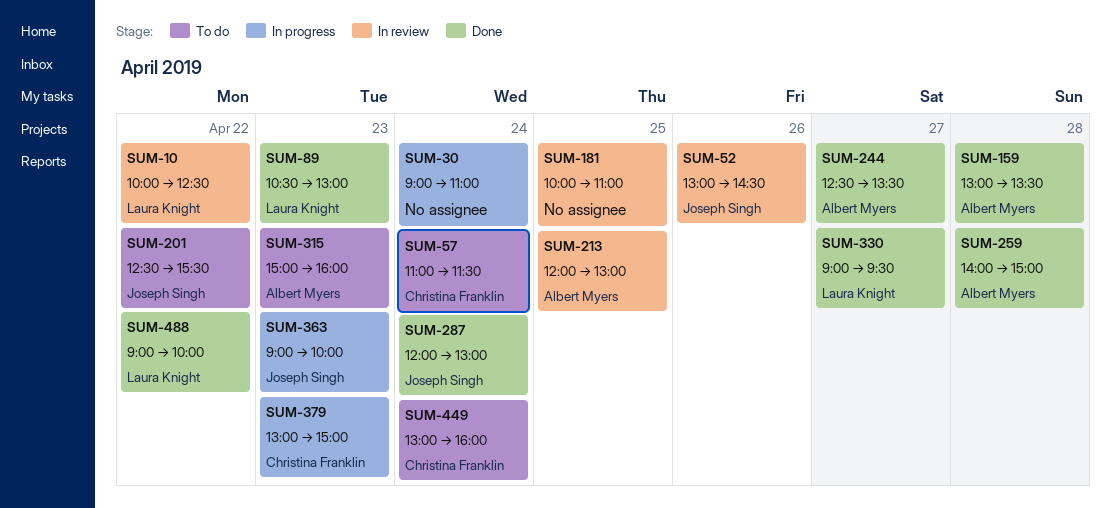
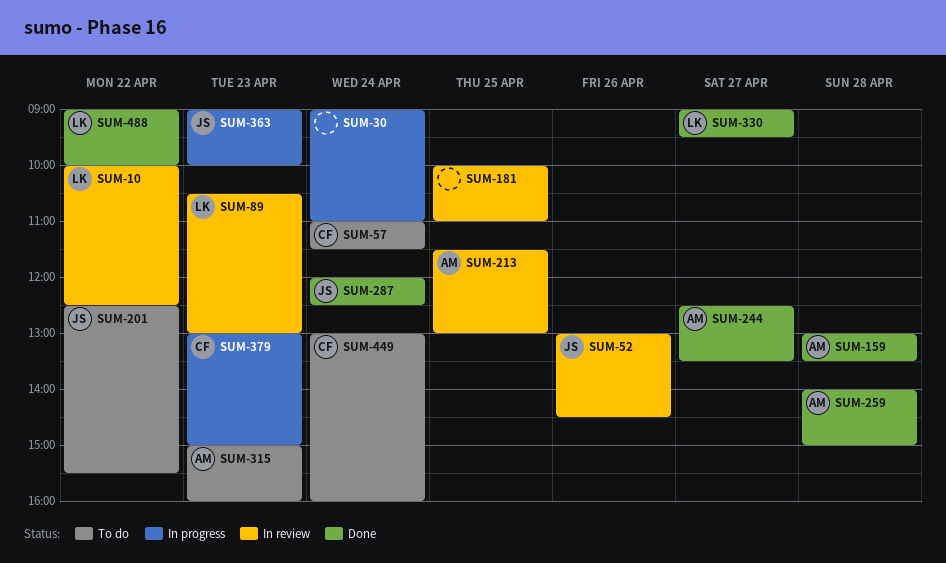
SUM-89, status: Done -> In review
SUM-213, begins: 12:00 -> 11:30
SUM-287, ends: 13:00 -> 12:30

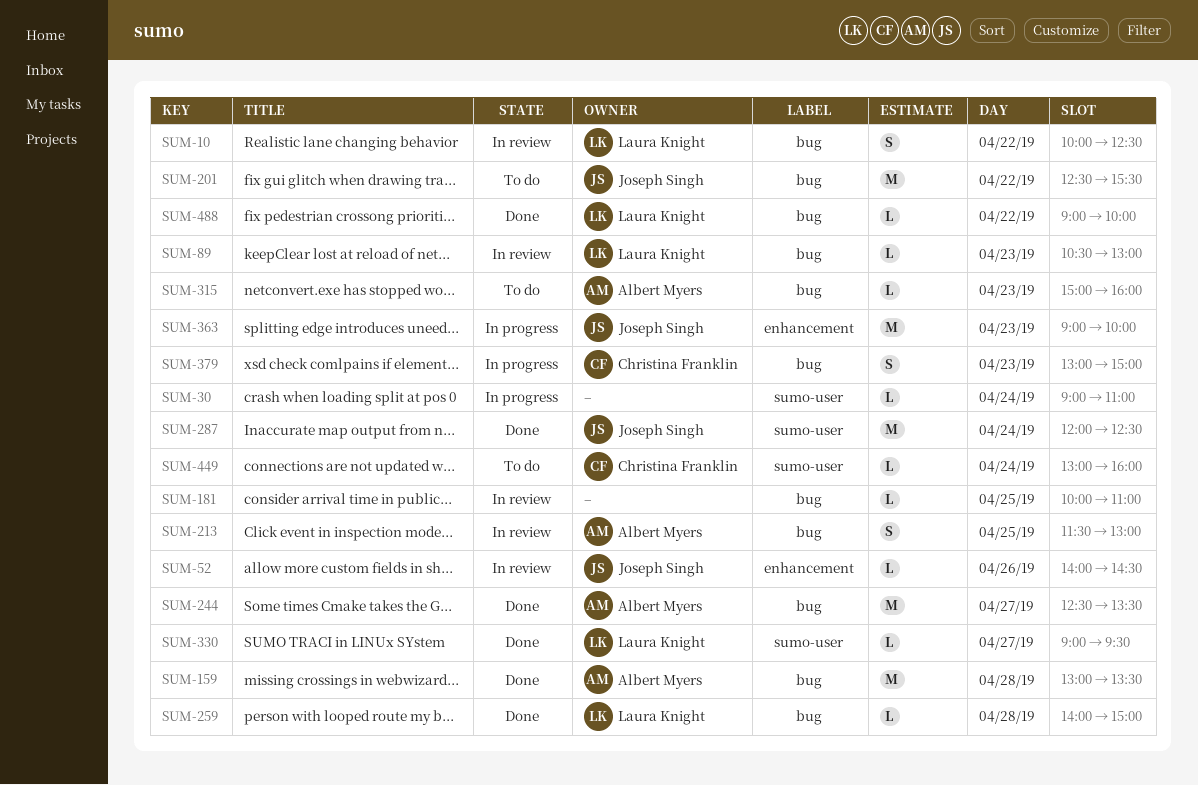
SUM-52, begins: 13:00 -> 14:00
SUM-57: present -> none
SUM-259, owner: Albert Myers -> Laura Knight

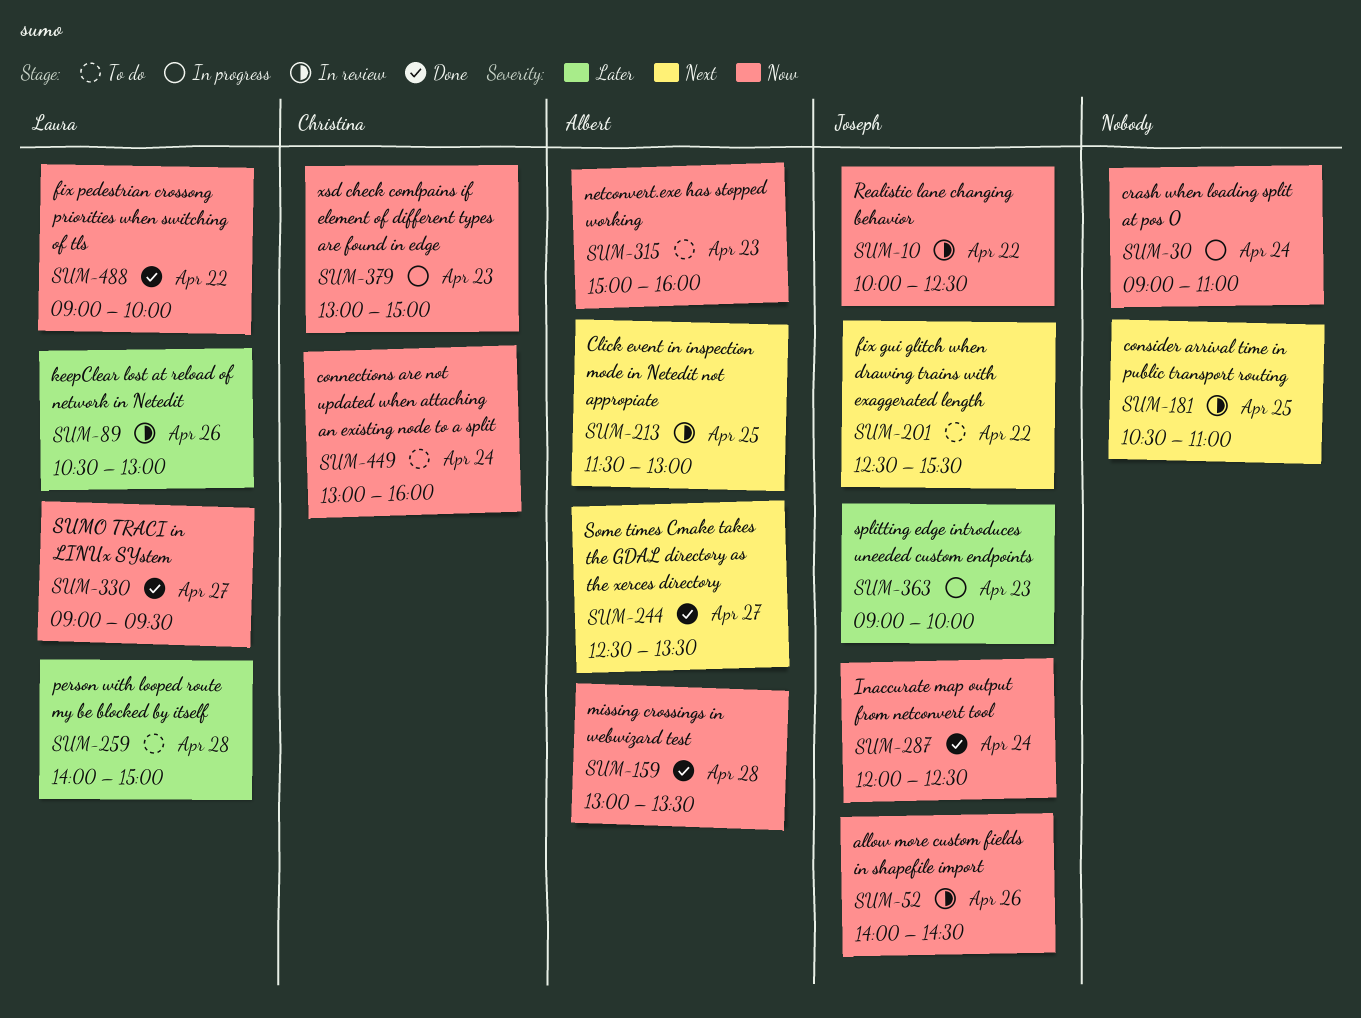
SUM-10, owner: Laura Knight -> Joseph Singh
SUM-89, day: Apr 23 -> Apr 26
SUM-181, begins: 10:00 -> 10:30
SUM-259, status: Done -> To do

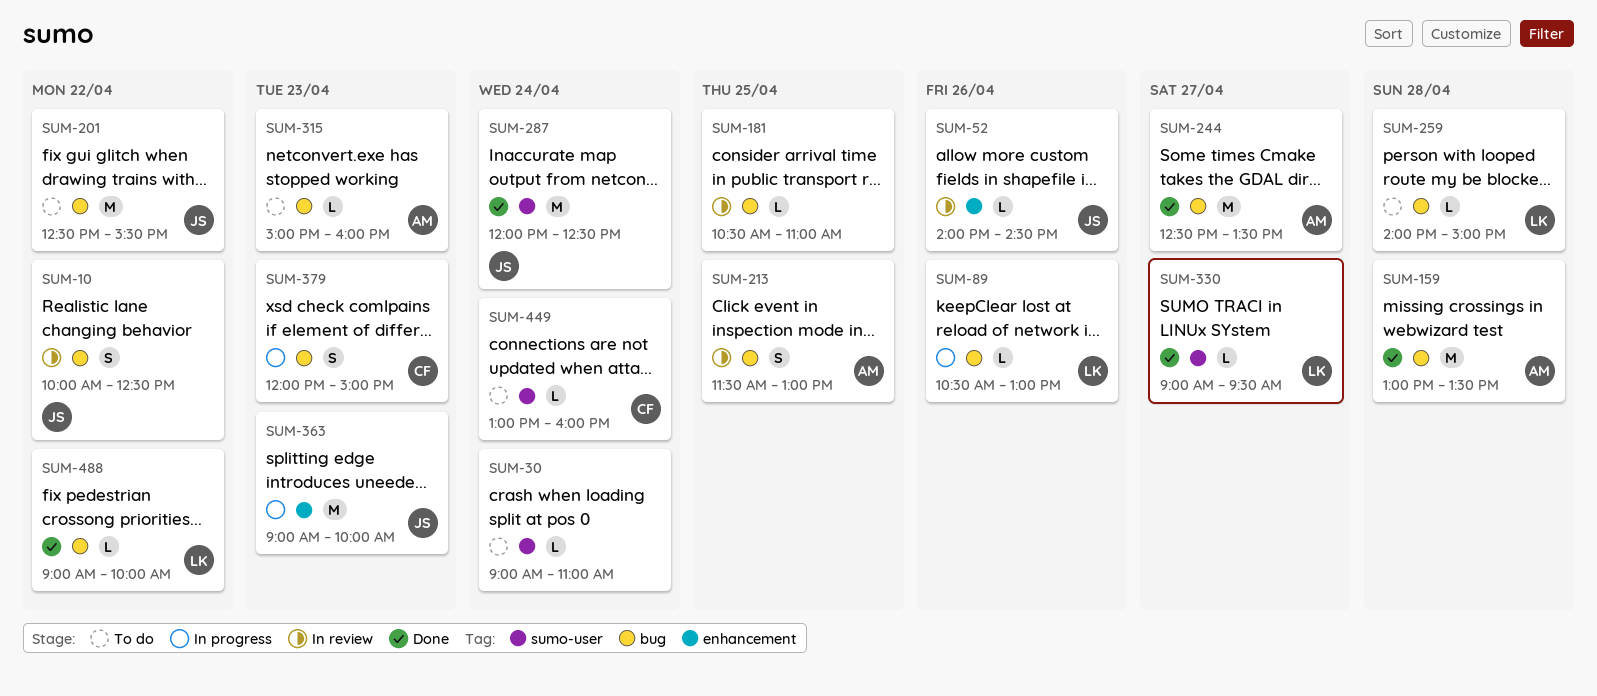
SUM-30, status: In progress -> To do
SUM-89, status: In review -> In progress
SUM-379, begins: 13:00 -> 12:00

